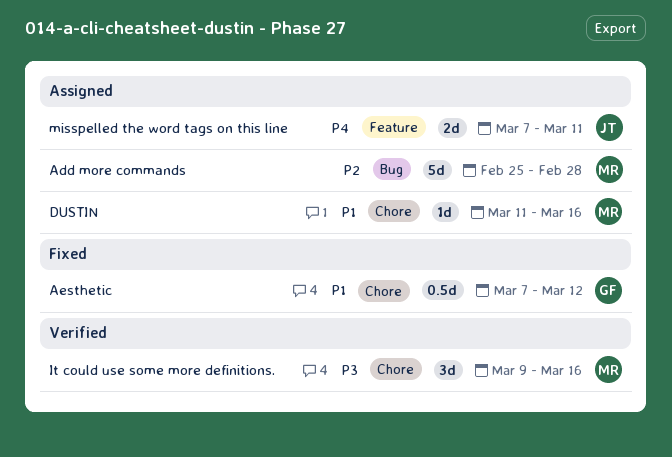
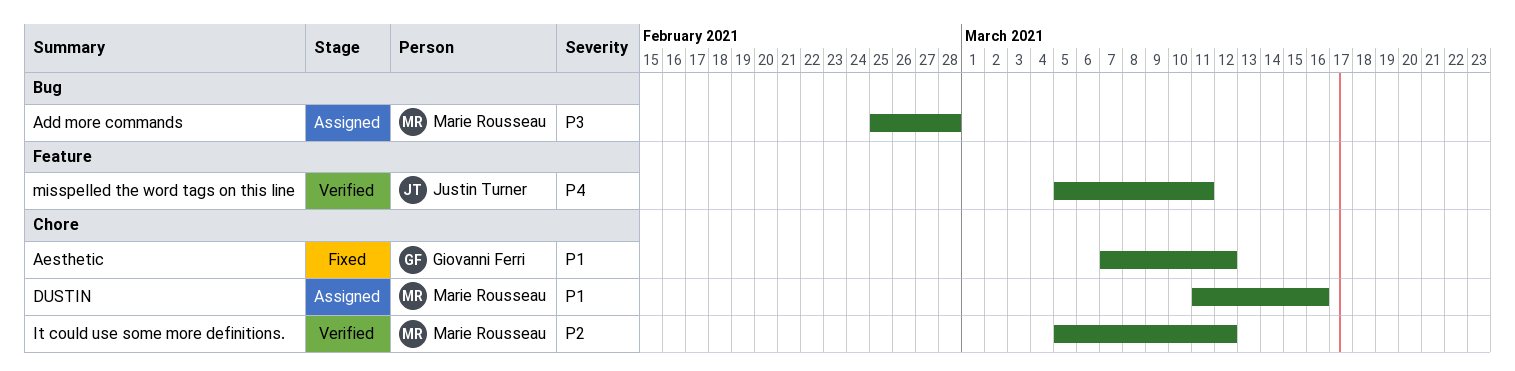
Add more commands, priority: P2 -> P3
It could use some more definitions., priority: P3 -> P2
It could use some more definitions., start: Mar 9 -> Mar 5
It could use some more definitions., due: Mar 16 -> Mar 12
misspelled the word tags on this line, status: Assigned -> Verified
misspelled the word tags on this line, start: Mar 7 -> Mar 5

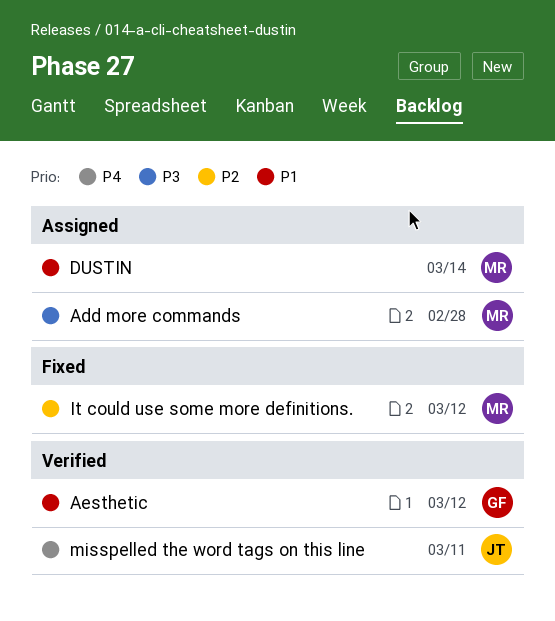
Aesthetic, status: Fixed -> Verified
DUSTIN, due: Mar 16 -> Mar 14
It could use some more definitions., status: Verified -> Fixed

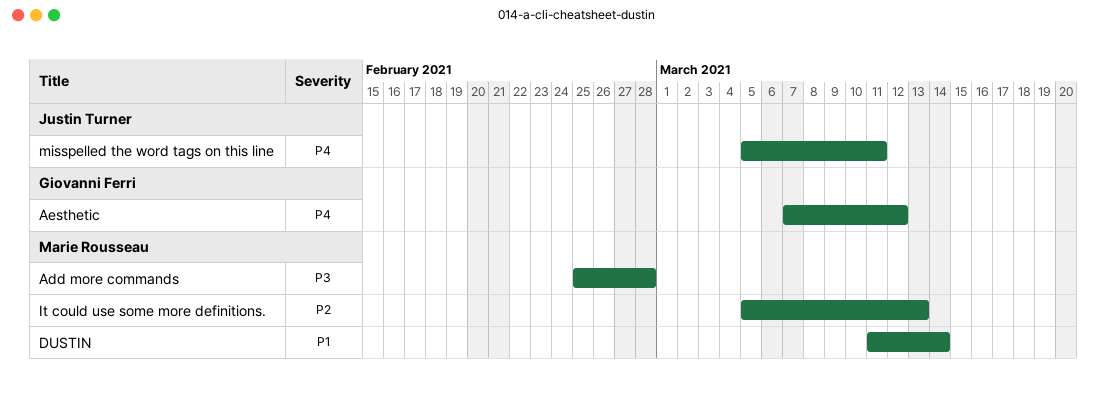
Aesthetic, priority: P1 -> P4
It could use some more definitions., due: Mar 12 -> Mar 13

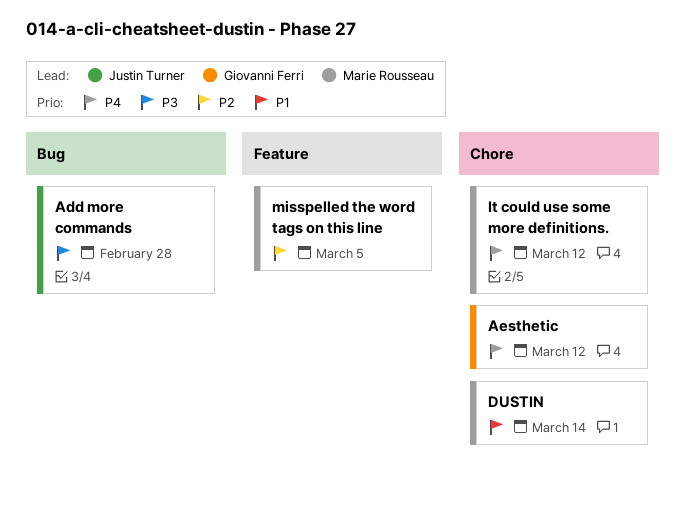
Add more commands, owner: Marie Rousseau -> Justin Turner
It could use some more definitions., priority: P2 -> P4
It could use some more definitions., due: Mar 13 -> Mar 12
misspelled the word tags on this line, owner: Justin Turner -> Marie Rousseau
misspelled the word tags on this line, priority: P4 -> P2
misspelled the word tags on this line, due: Mar 11 -> Mar 5

